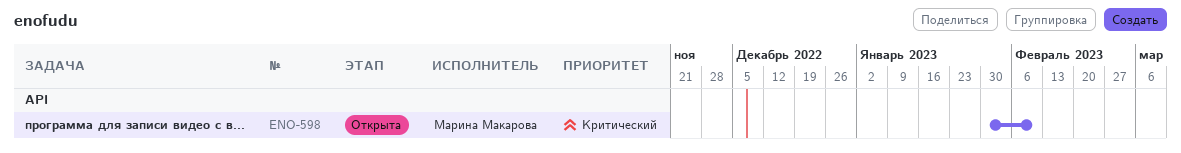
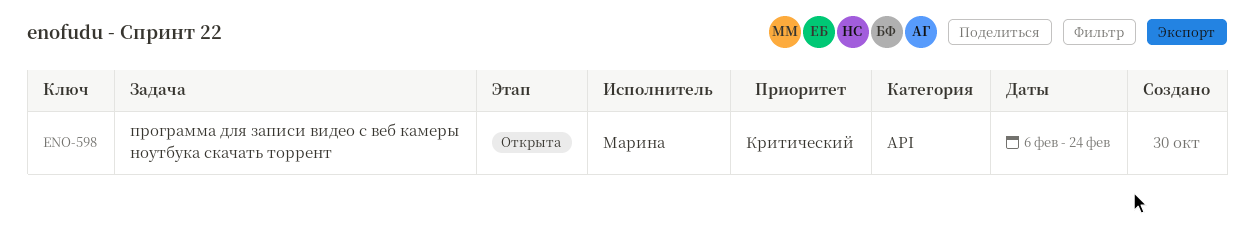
ENO-598, start: Jan 30 -> Feb 6
ENO-598, due: Feb 10 -> Feb 24

